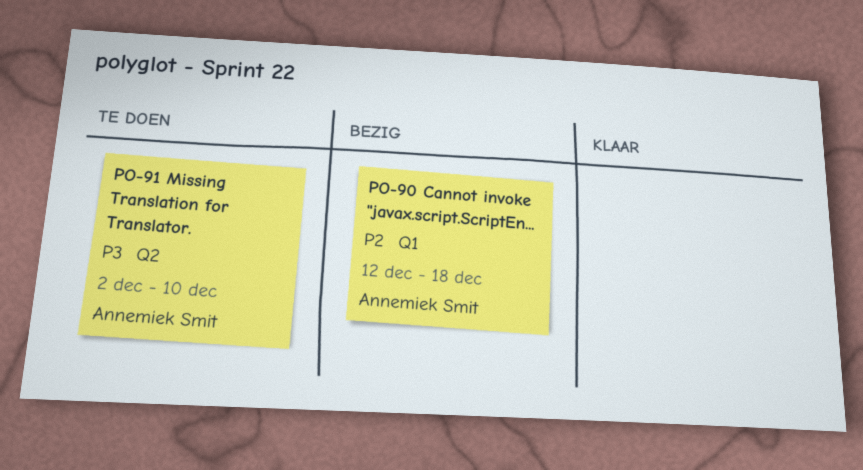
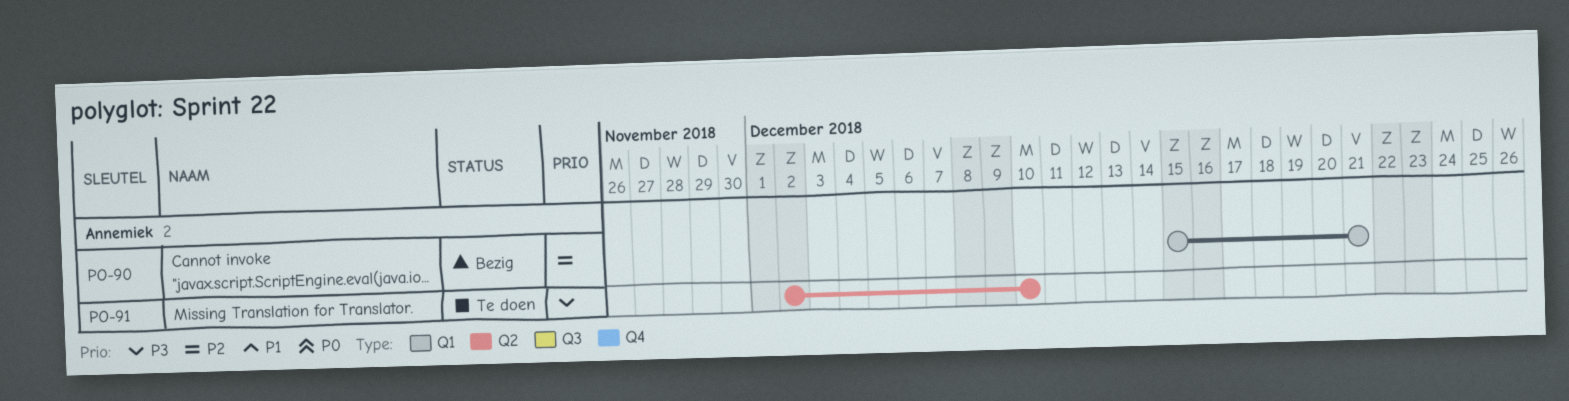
PO-90, start: Dec 12 -> Dec 15
PO-90, due: Dec 18 -> Dec 21

